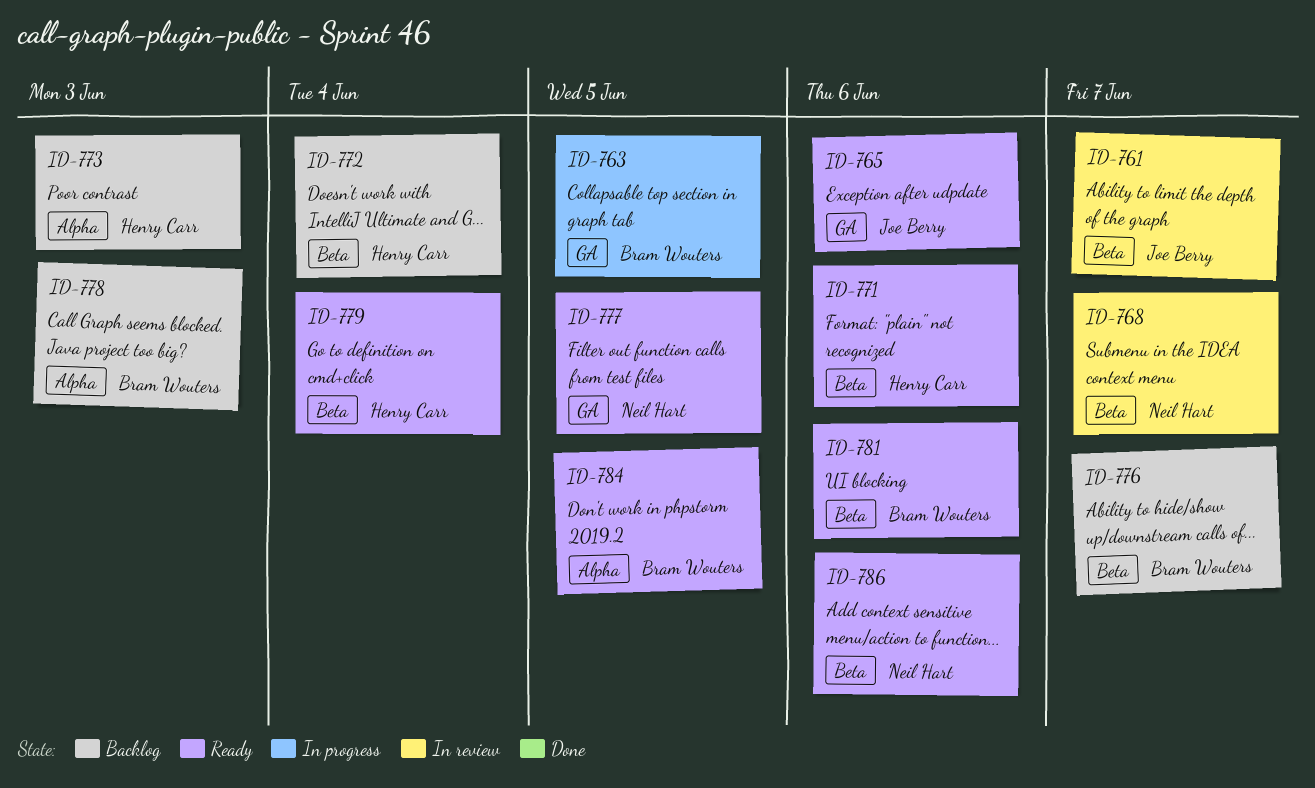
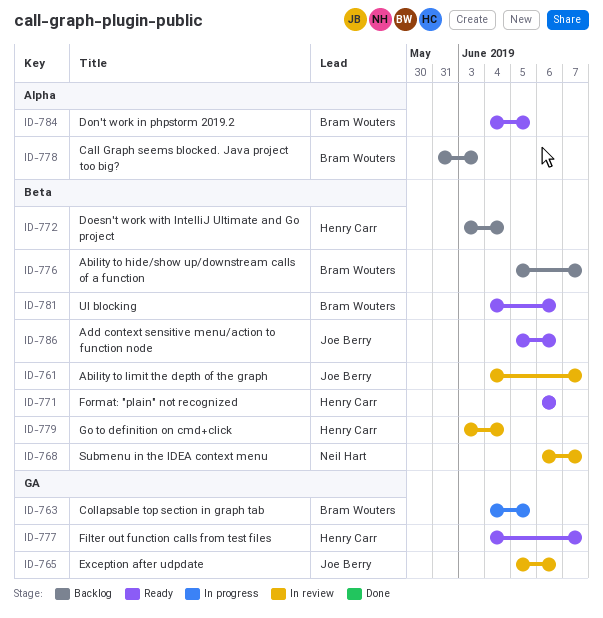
ID-765, status: Ready -> In review
ID-773: present -> none
ID-777, owner: Neil Hart -> Henry Carr
ID-777, due: Jun 5 -> Jun 7
ID-779, status: Ready -> In review
ID-786, owner: Neil Hart -> Joe Berry

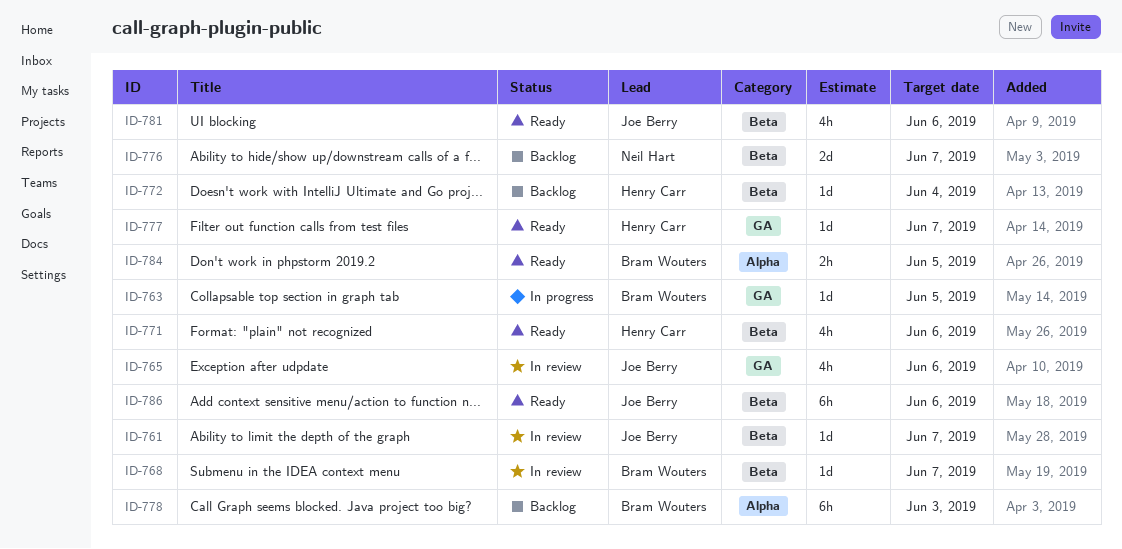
ID-768, owner: Neil Hart -> Bram Wouters
ID-776, owner: Bram Wouters -> Neil Hart
ID-779: present -> none
ID-781, owner: Bram Wouters -> Joe Berry

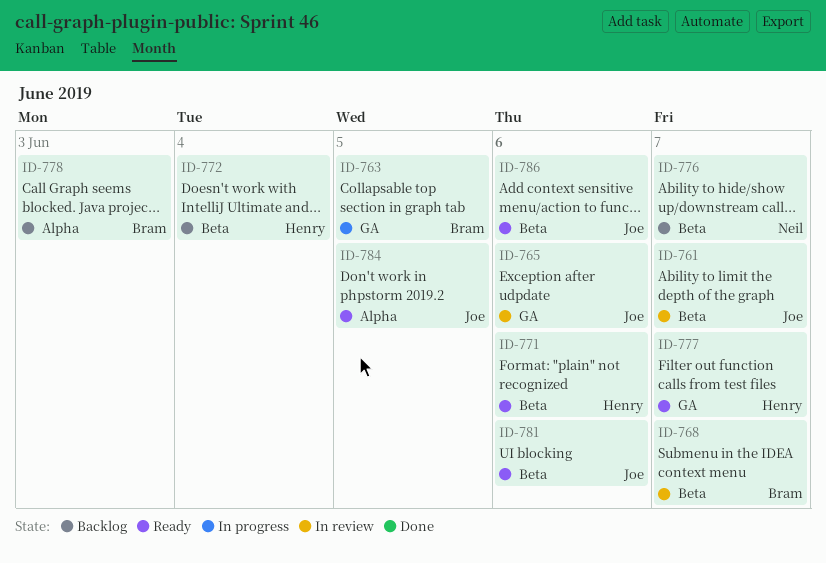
ID-784, owner: Bram Wouters -> Joe Berry

